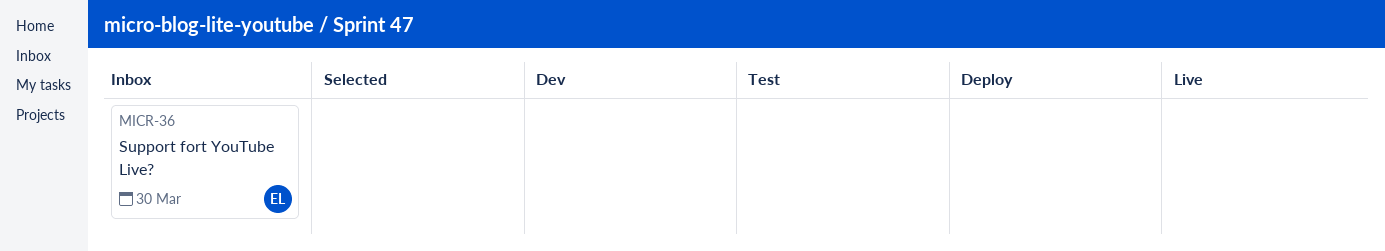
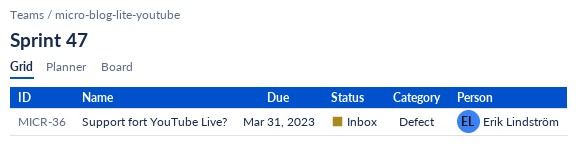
MICR-36, due: Mar 30 -> Mar 31

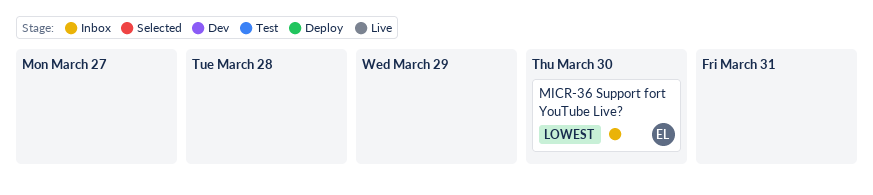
MICR-36, due: Mar 31 -> Mar 30

